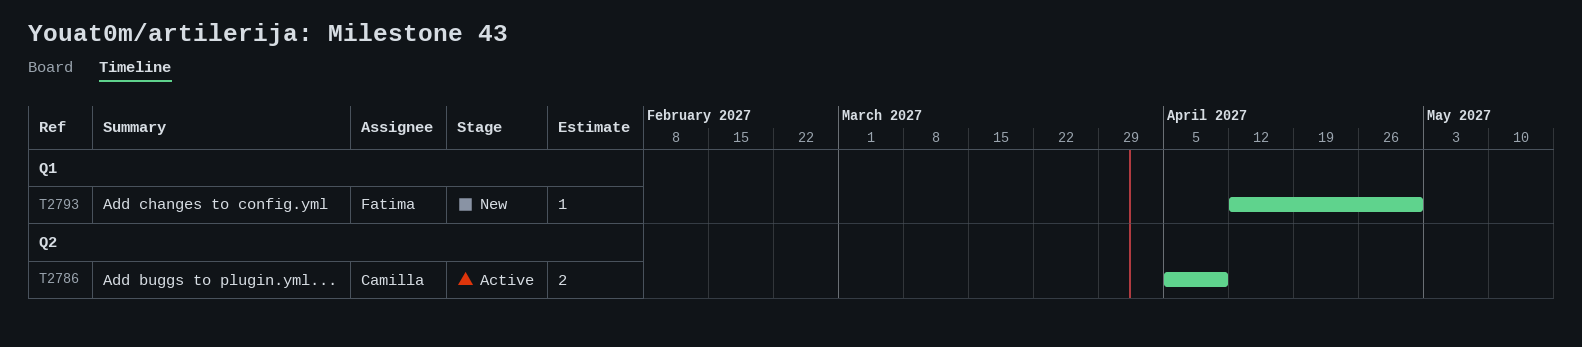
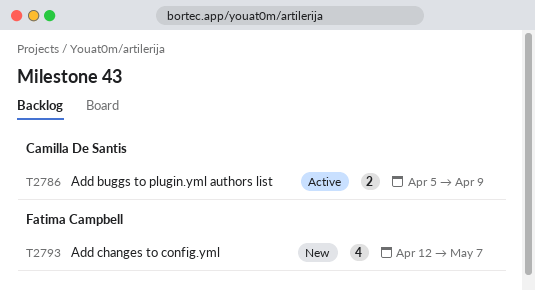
T2793, estimate: 1 -> 4
T2793, due: Apr 30 -> May 7

